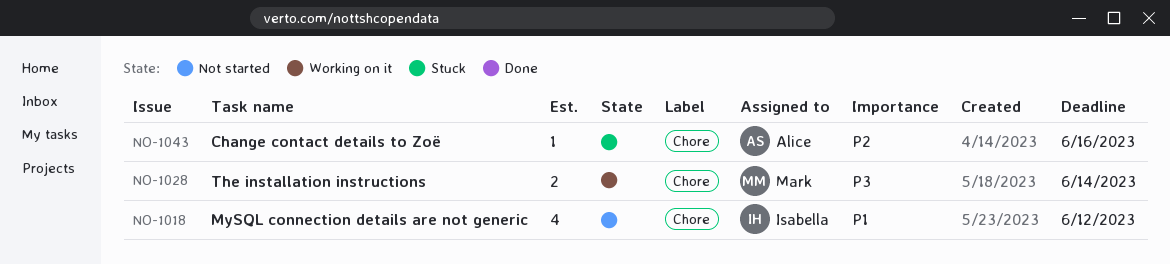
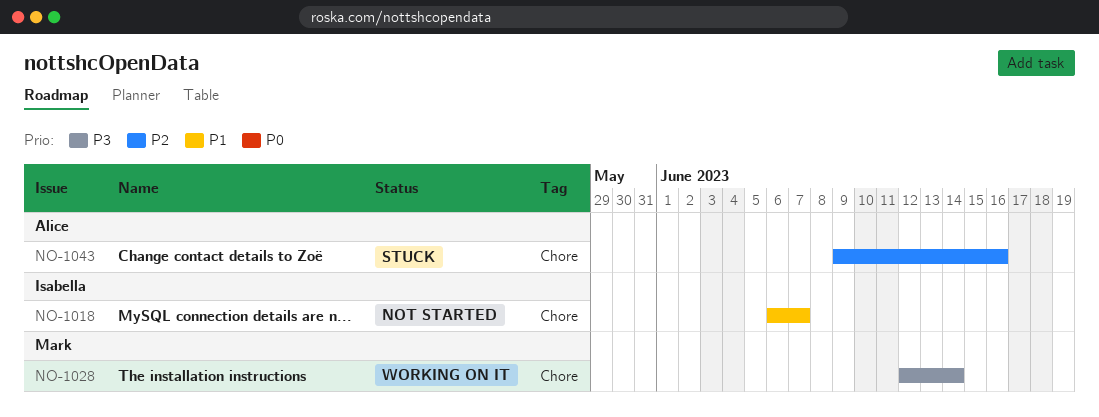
NO-1018, due: Jun 12 -> Jun 7

